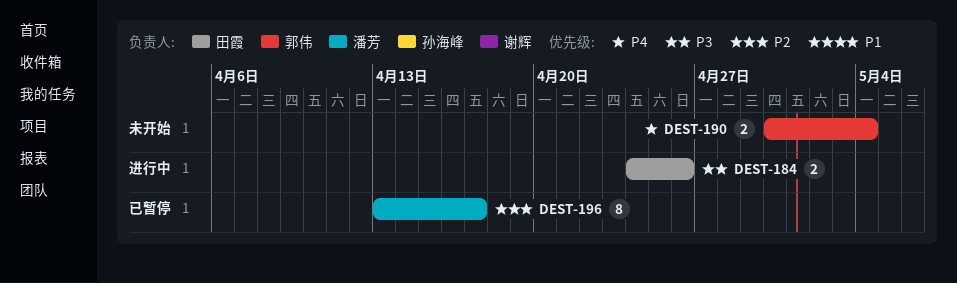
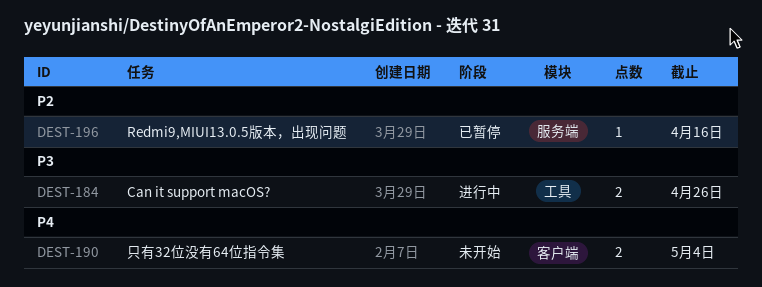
DEST-196, estimate: 8 -> 1
DEST-196, due: Apr 17 -> Apr 16

